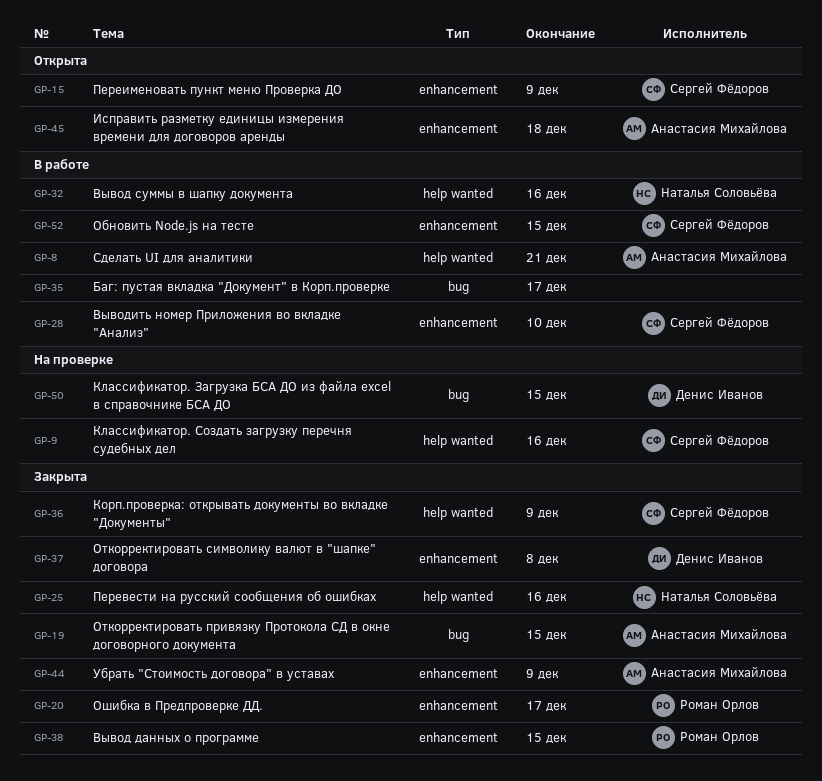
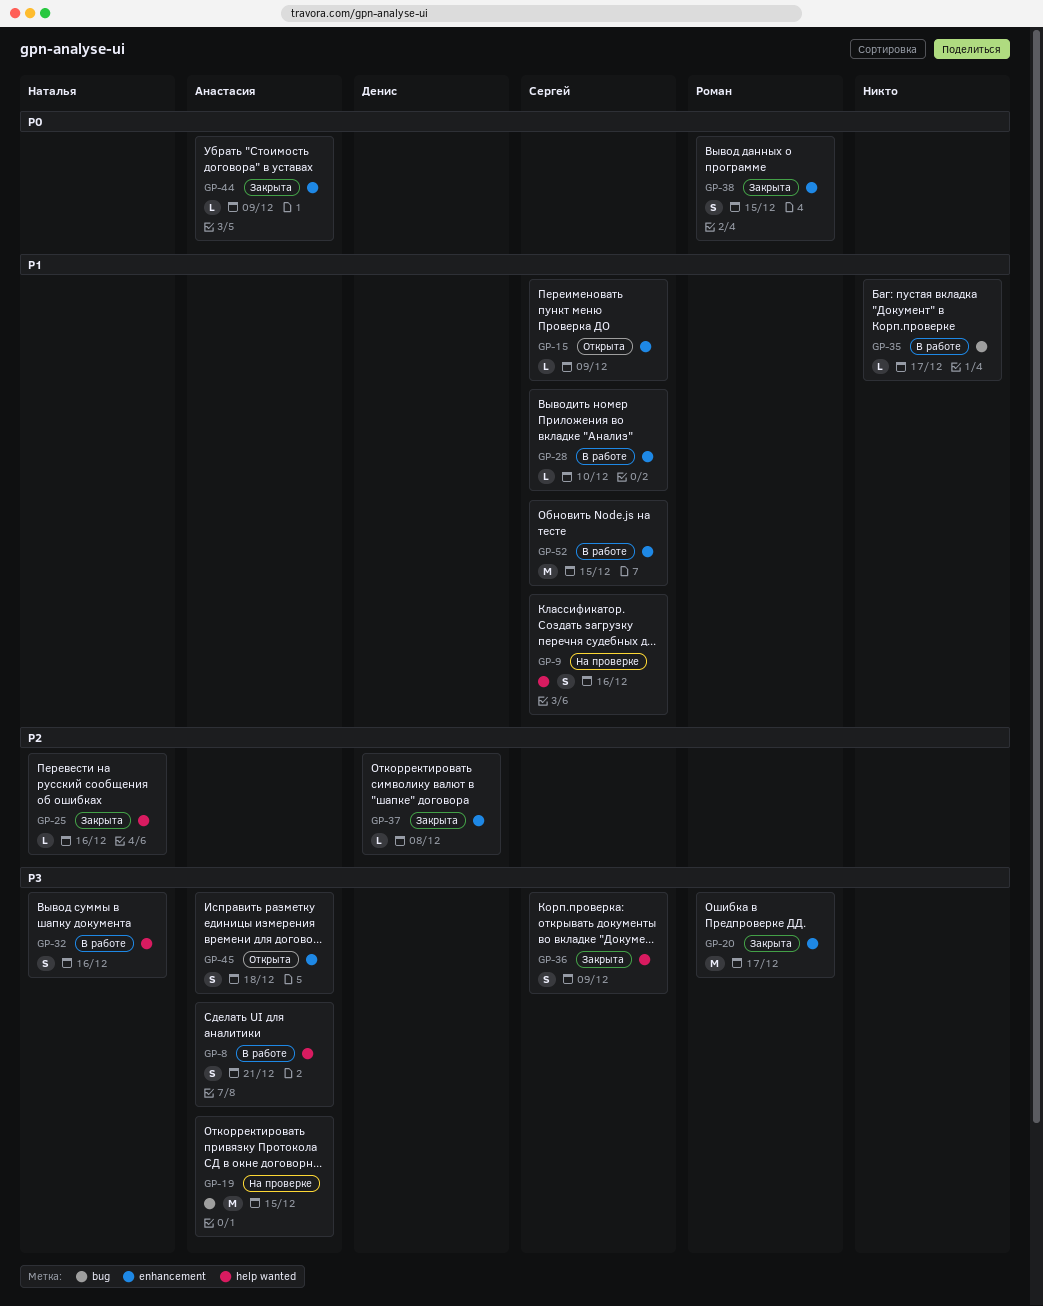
GP-19, status: Закрыта -> На проверке
GP-50: present -> none

